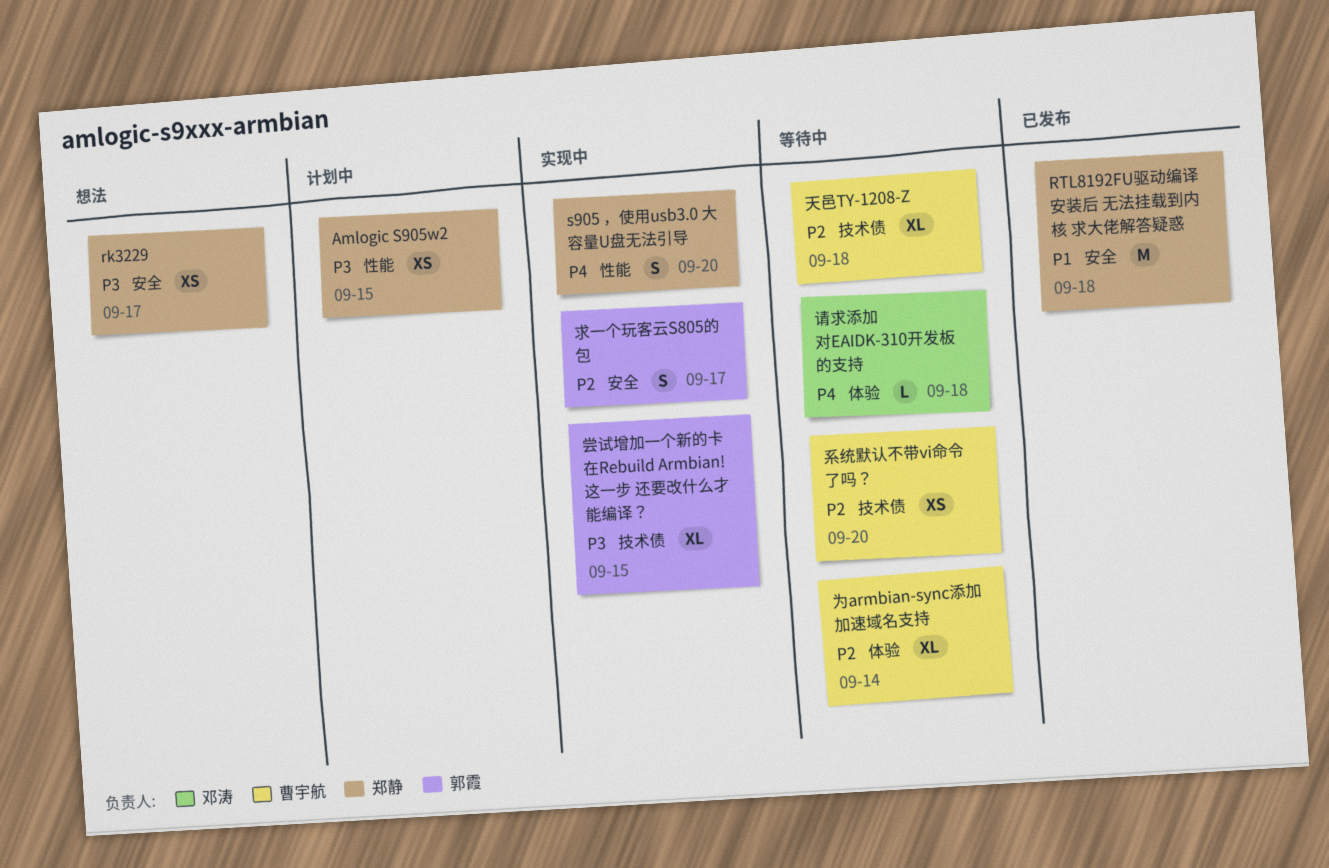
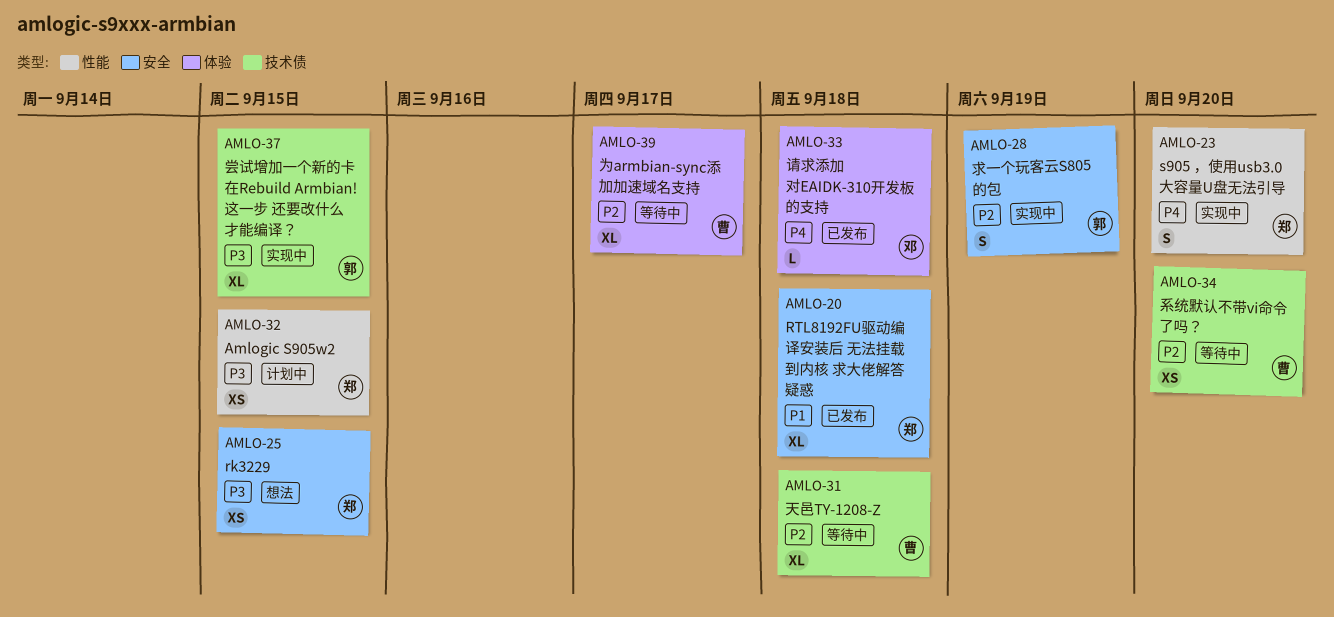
rk3229, due: Sep 17 -> Sep 15
RTL8192FU驱动编译安装后 无法挂载到内核 求大佬解答疑惑, estimate: M -> XL
为armbian-sync添加加速域名支持, due: Sep 14 -> Sep 17
求一个玩客云S805的包, due: Sep 17 -> Sep 19
请求添加对EAIDK-310开发板的支持, status: 等待中 -> 已发布

